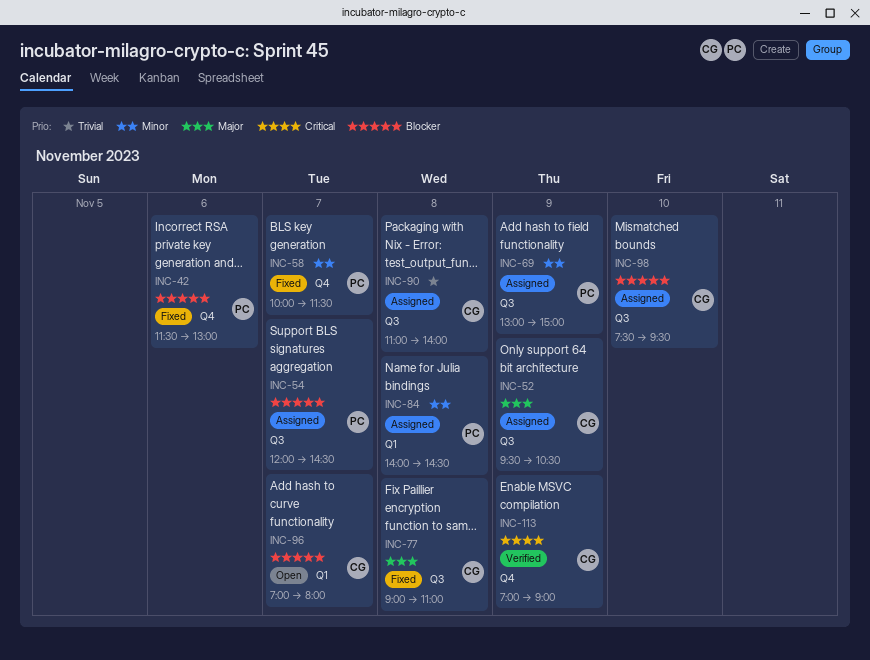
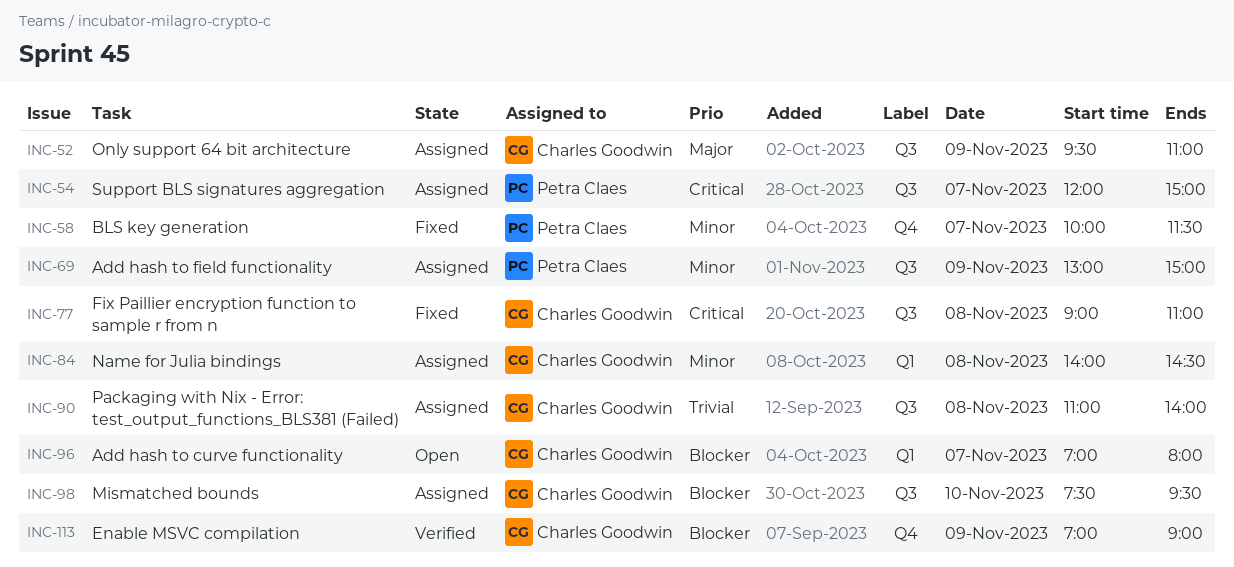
INC-42: present -> none
INC-52, ends: 10:30 -> 11:00
INC-54, priority: Blocker -> Critical
INC-54, ends: 14:30 -> 15:00
INC-77, priority: Major -> Critical
INC-84, owner: Petra Claes -> Charles Goodwin
INC-113, priority: Critical -> Blocker

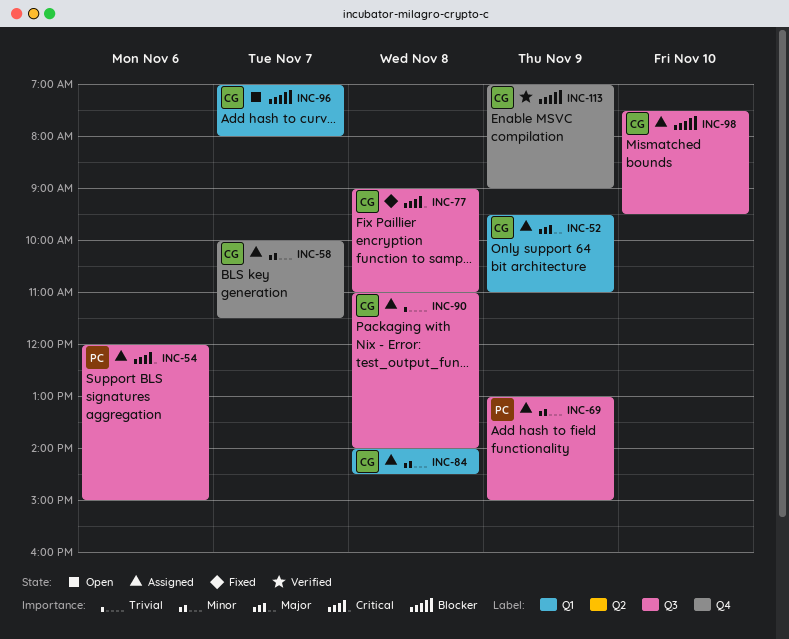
INC-52, label: Q3 -> Q1
INC-54, day: Nov 7 -> Nov 6
INC-58, status: Fixed -> Assigned
INC-58, owner: Petra Claes -> Charles Goodwin

